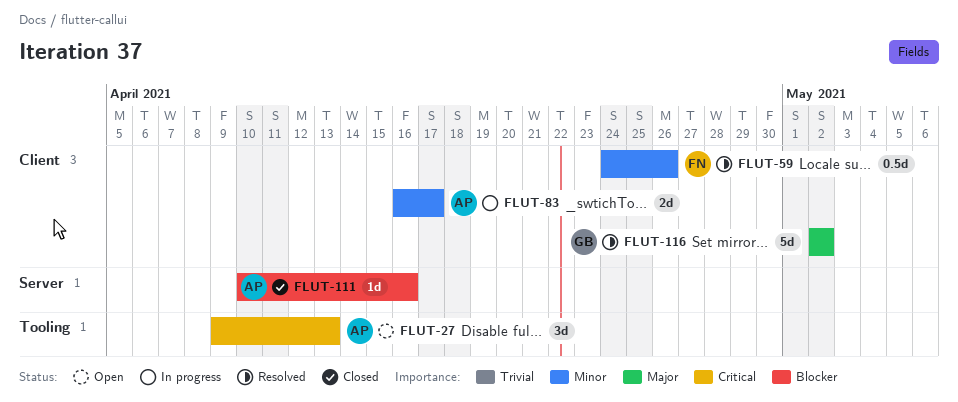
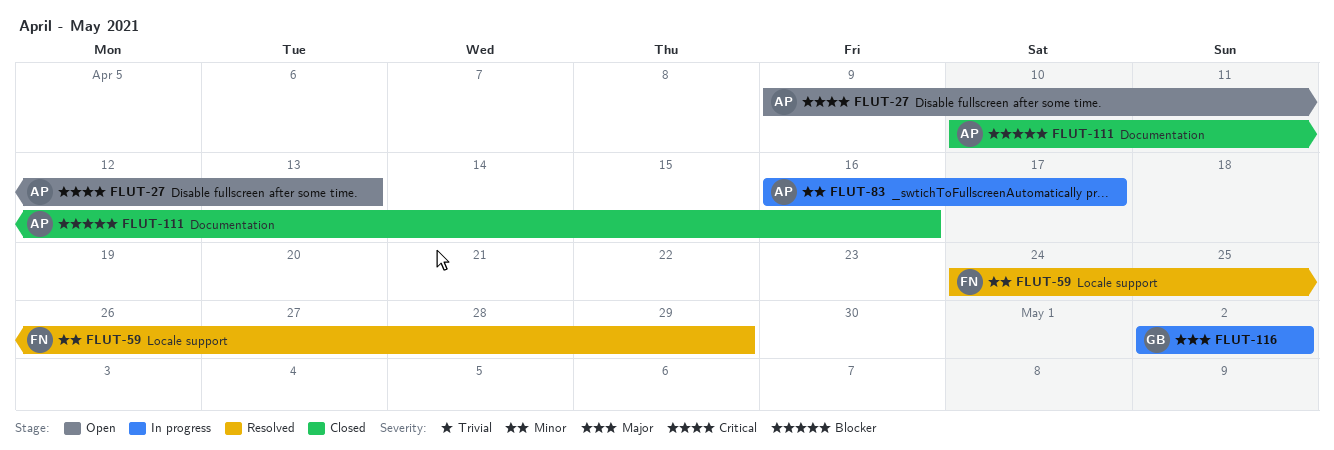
FLUT-59, due: Apr 26 -> Apr 29
FLUT-116, status: Resolved -> In progress

